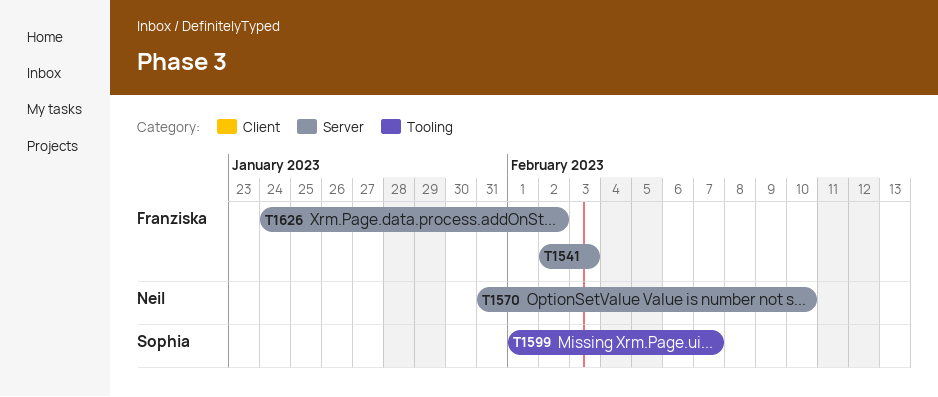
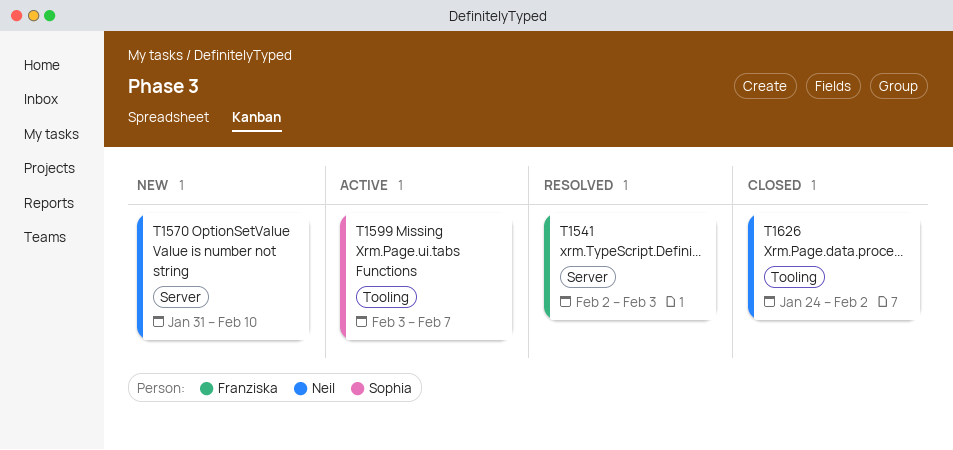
T1599, start: Feb 1 -> Feb 3
T1626, owner: Franziska -> Neil
T1626, label: Server -> Tooling

